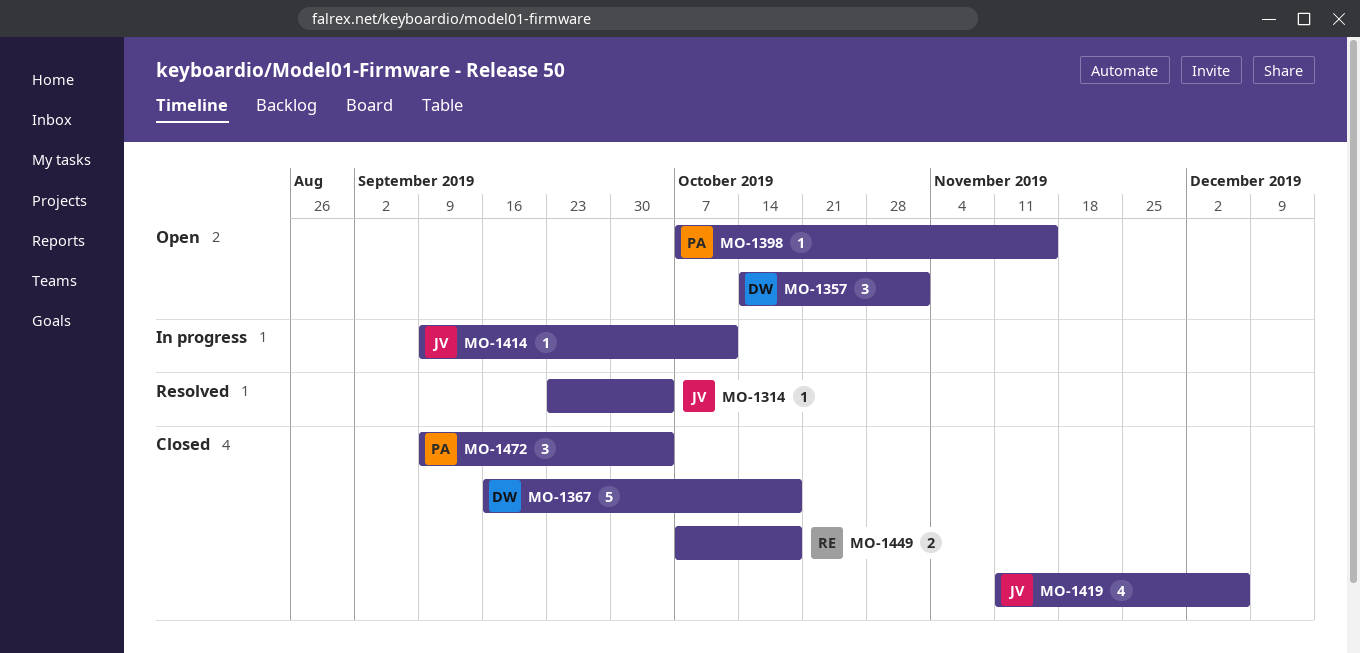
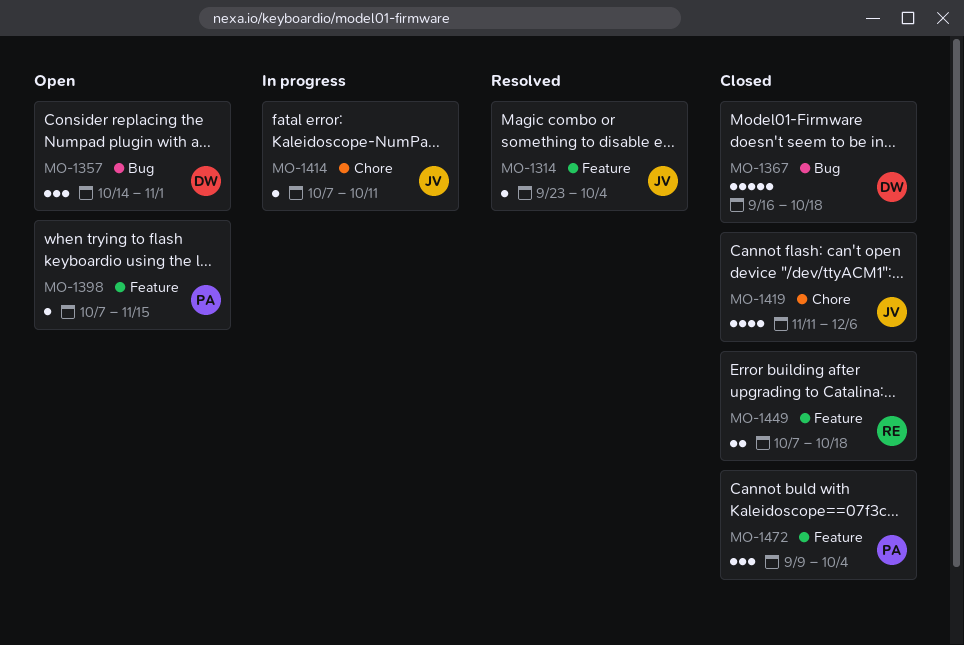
MO-1414, start: Sep 9 -> Oct 7

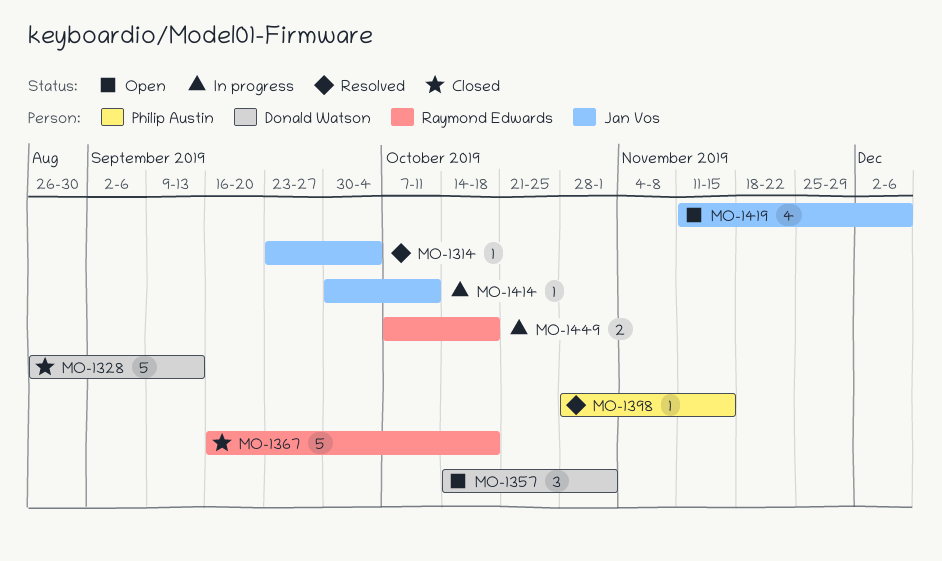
MO-1328: none -> present
MO-1367, owner: Donald Watson -> Raymond Edwards
MO-1398, status: Open -> Resolved
MO-1398, start: Oct 7 -> Oct 28
MO-1414, start: Oct 7 -> Sep 30
MO-1419, status: Closed -> Open
MO-1449, status: Closed -> In progress
MO-1472: present -> none

